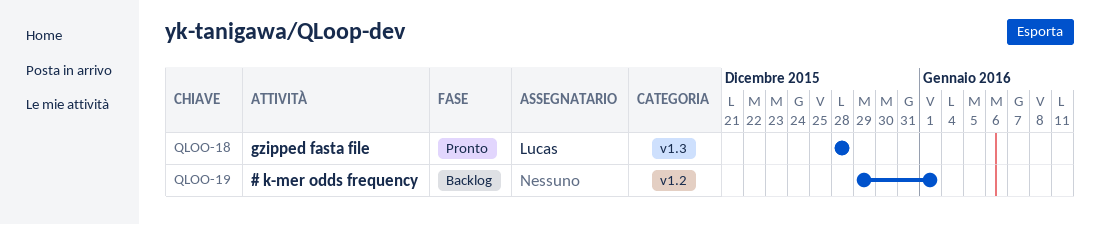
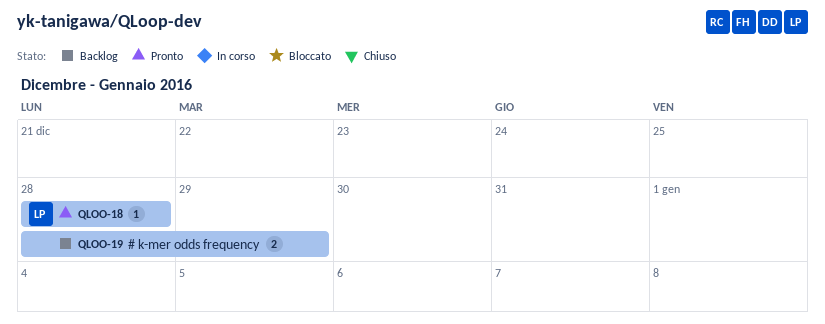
QLOO-19, start: Dec 29 -> Dec 28
QLOO-19, due: Jan 1 -> Dec 29

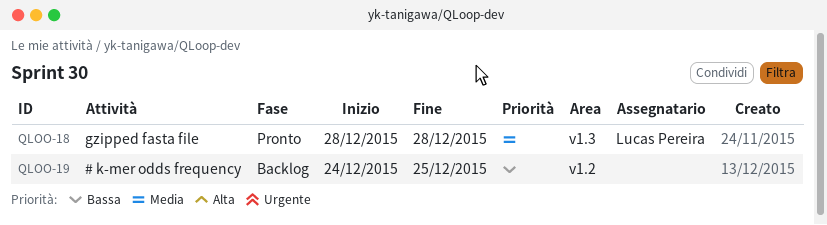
QLOO-19, start: Dec 28 -> Dec 24
QLOO-19, due: Dec 29 -> Dec 25

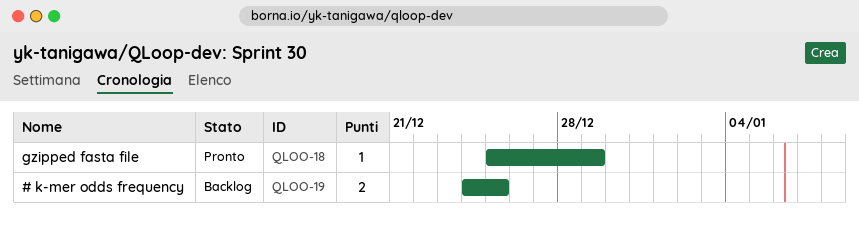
QLOO-18, start: Dec 28 -> Dec 25
QLOO-18, due: Dec 28 -> Dec 29

